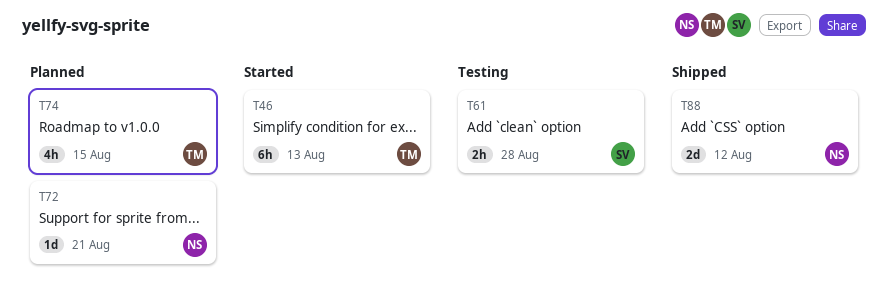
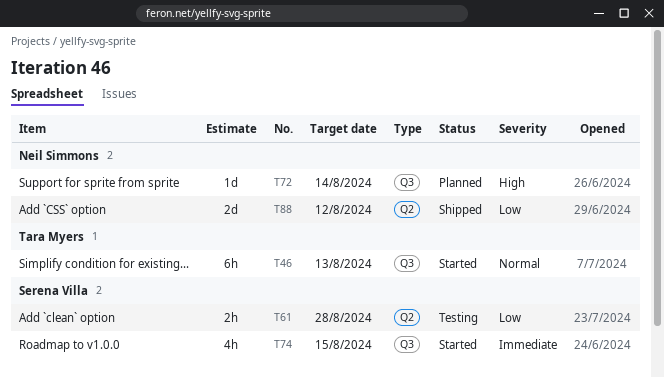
T72, due: Aug 21 -> Aug 14
T74, status: Planned -> Started
T74, owner: Tara Myers -> Serena Villa

